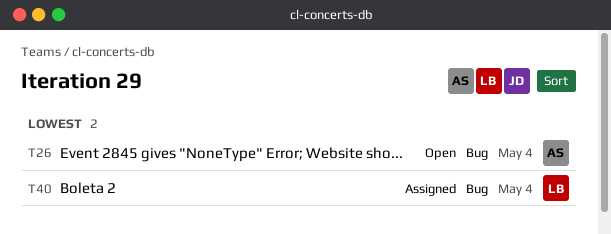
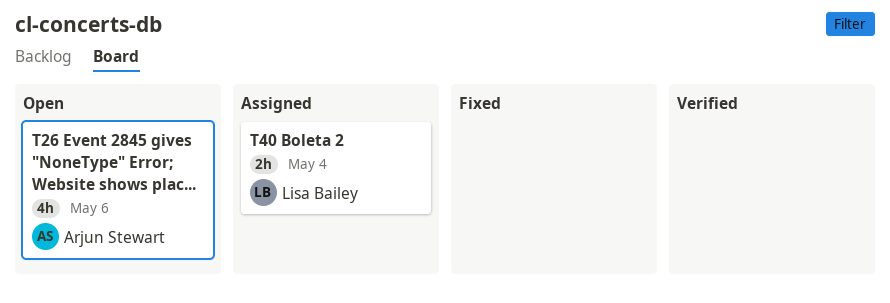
T26, due: May 4 -> May 6

